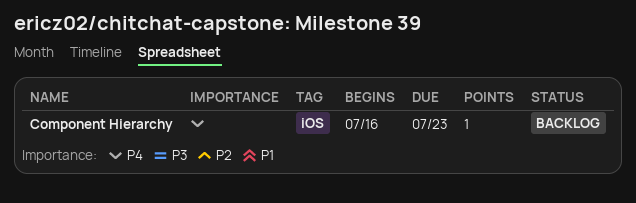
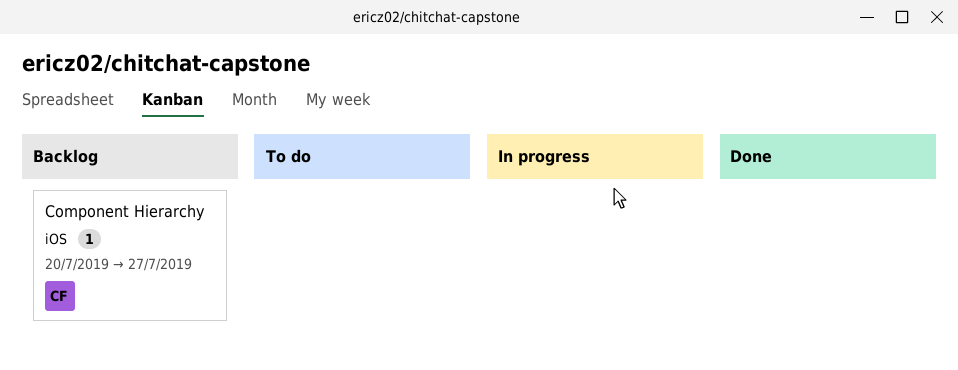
Component Hierarchy, start: Jul 16 -> Jul 20
Component Hierarchy, due: Jul 23 -> Jul 27

